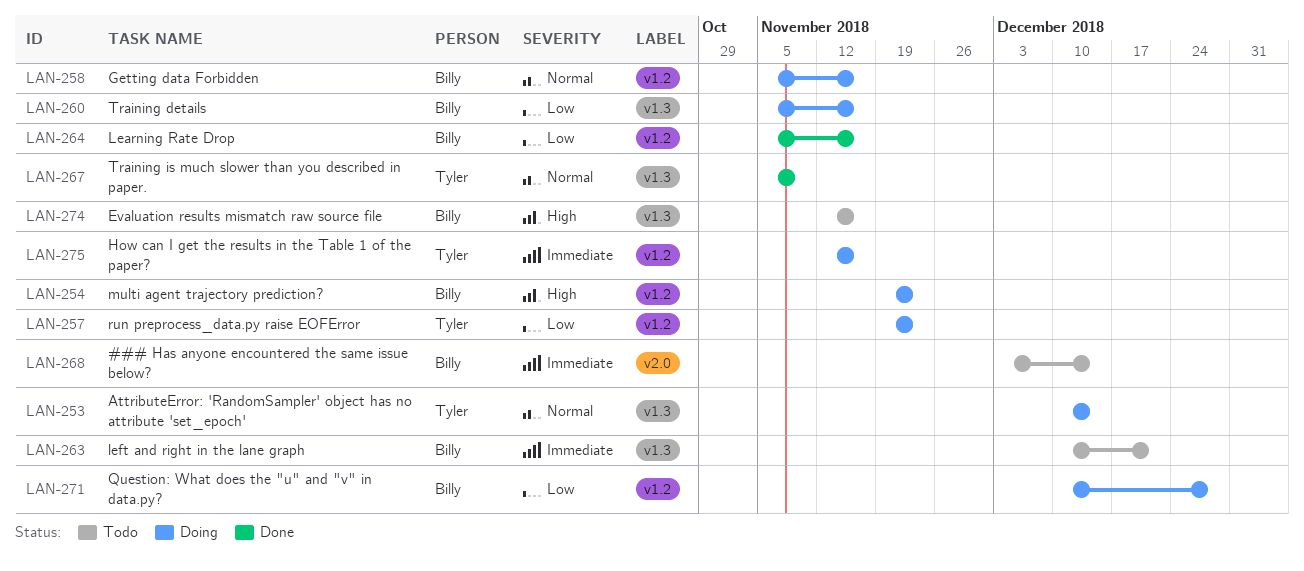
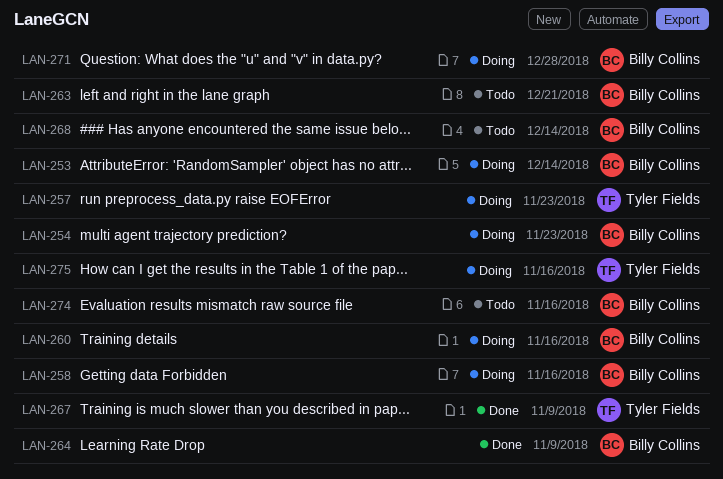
LAN-253, owner: Tyler Fields -> Billy Collins
LAN-264, due: Nov 16 -> Nov 9

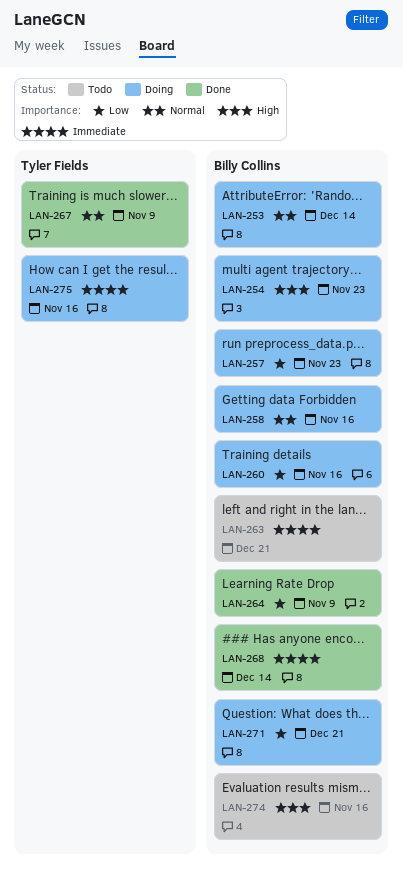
LAN-257, owner: Tyler Fields -> Billy Collins
LAN-268, status: Todo -> Done
LAN-271, due: Dec 28 -> Dec 21

